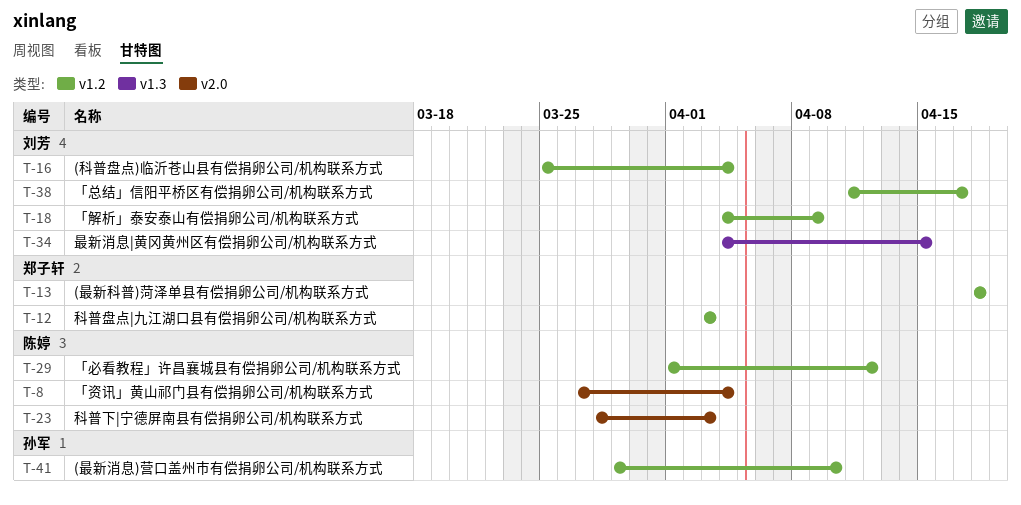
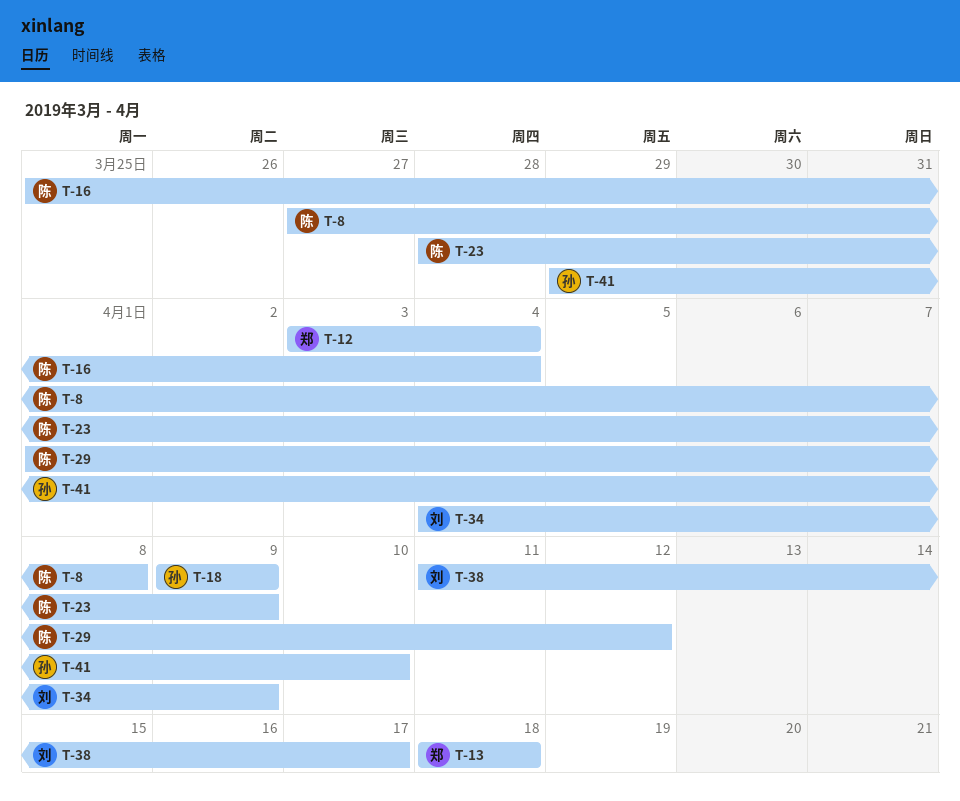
T-8, due: Apr 4 -> Apr 8
T-12, due: Apr 3 -> Apr 4
T-16, owner: 刘芳 -> 陈婷
T-18, owner: 刘芳 -> 孙军
T-18, start: Apr 4 -> Apr 9
T-23, due: Apr 3 -> Apr 9
T-34, due: Apr 15 -> Apr 9

